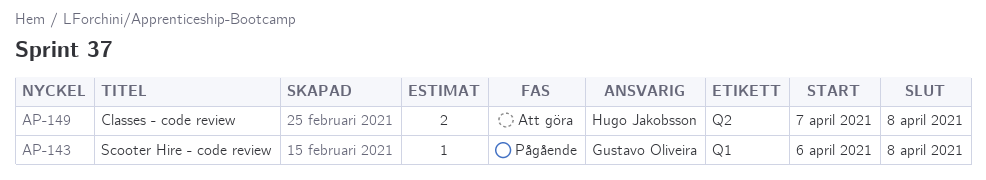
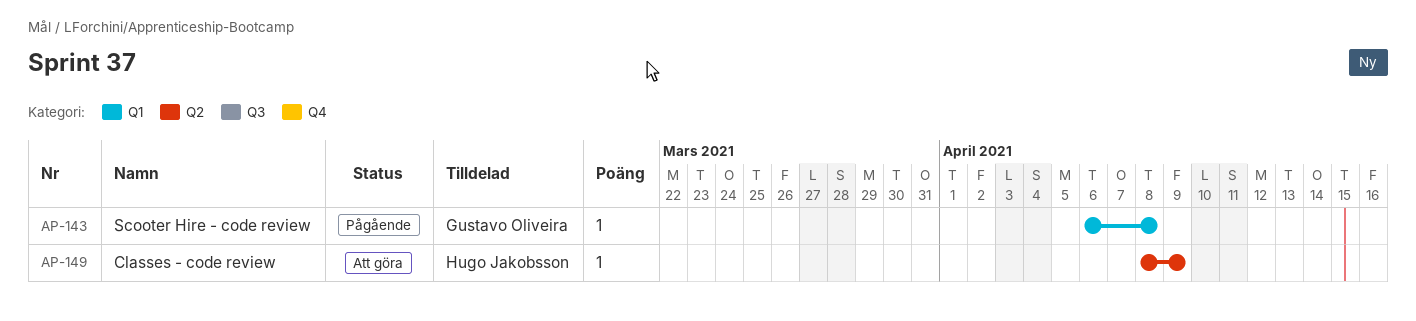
AP-149, estimate: 2 -> 1
AP-149, start: Apr 7 -> Apr 8
AP-149, due: Apr 8 -> Apr 9

